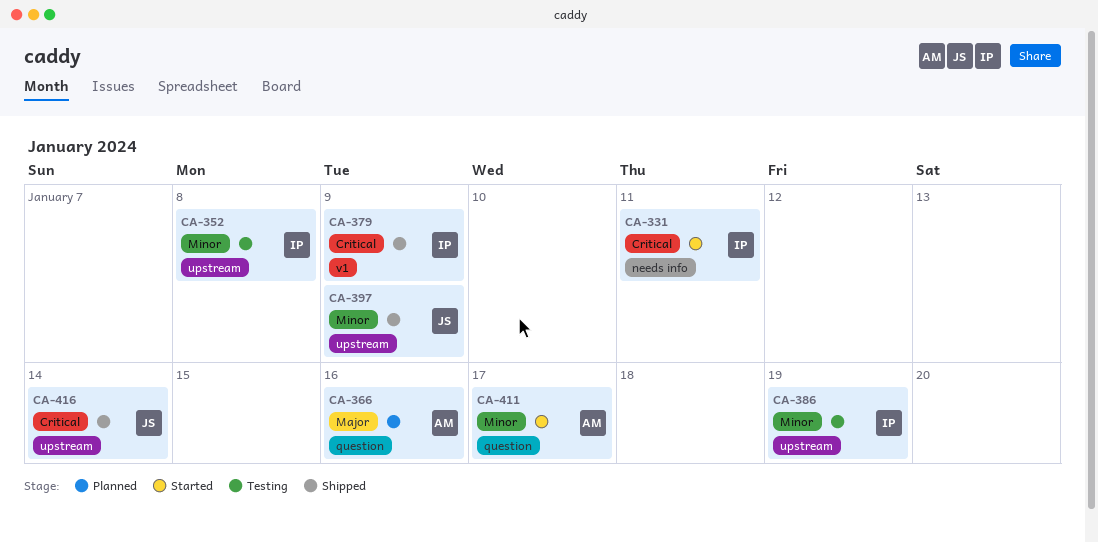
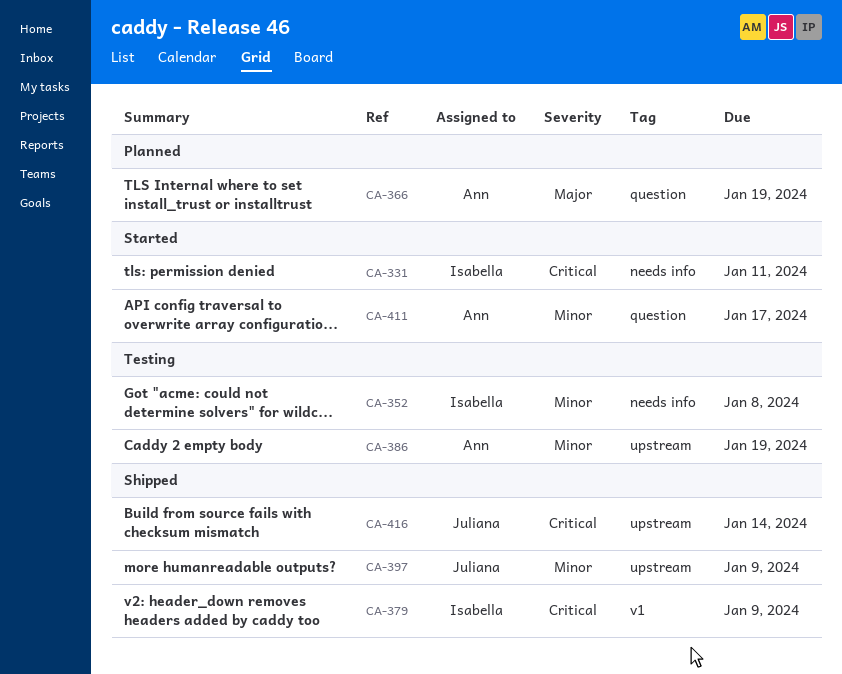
CA-352, label: upstream -> needs info
CA-366, due: Jan 16 -> Jan 19
CA-386, owner: Isabella -> Ann

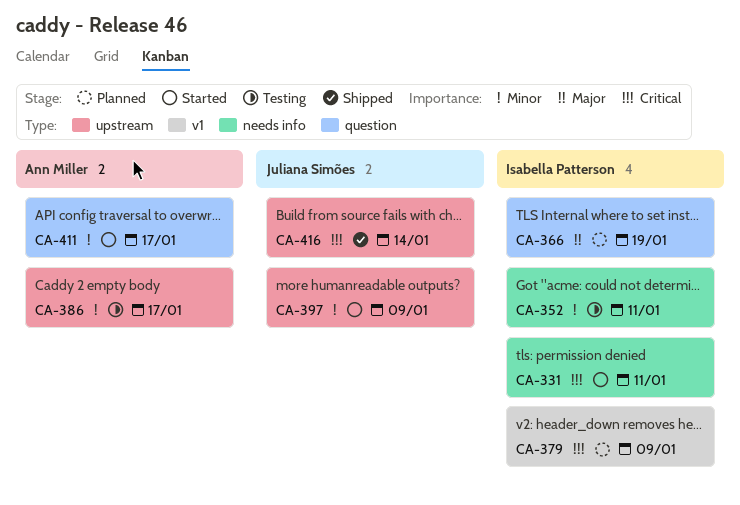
CA-352, due: Jan 8 -> Jan 11
CA-366, owner: Ann Miller -> Isabella Patterson
CA-379, status: Shipped -> Planned
CA-386, due: Jan 19 -> Jan 17
CA-397, status: Shipped -> Started

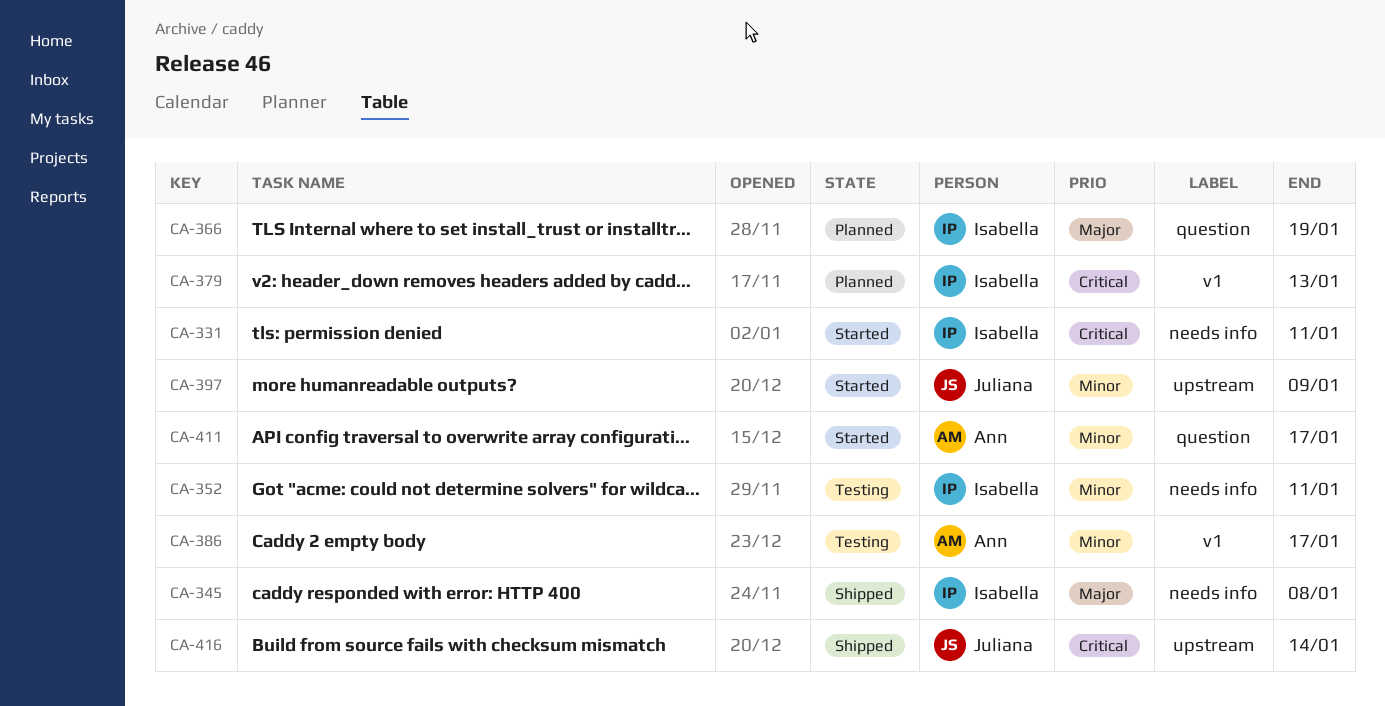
CA-345: none -> present
CA-379, due: Jan 9 -> Jan 13
CA-386, label: upstream -> v1

